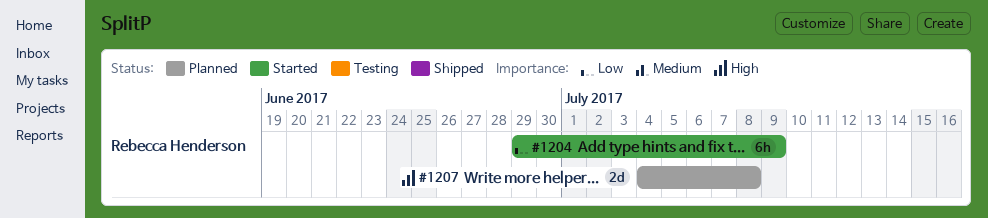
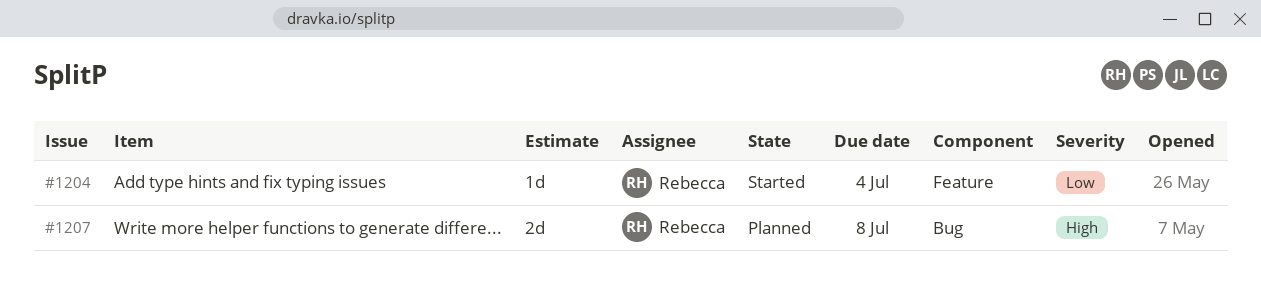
#1204, estimate: 6h -> 1d
#1204, due: Jul 9 -> Jul 4

